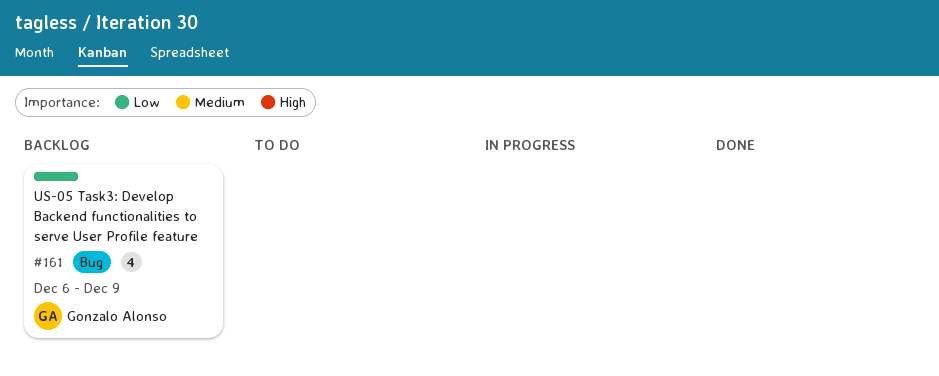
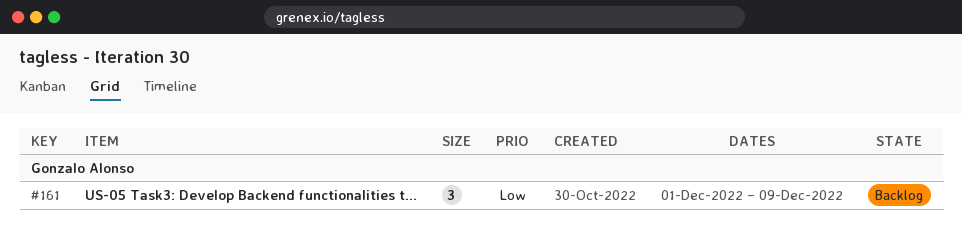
#161, estimate: 4 -> 3
#161, start: Dec 6 -> Dec 1

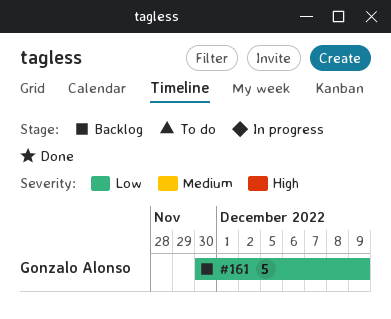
#161, estimate: 3 -> 5
#161, start: Dec 1 -> Nov 30

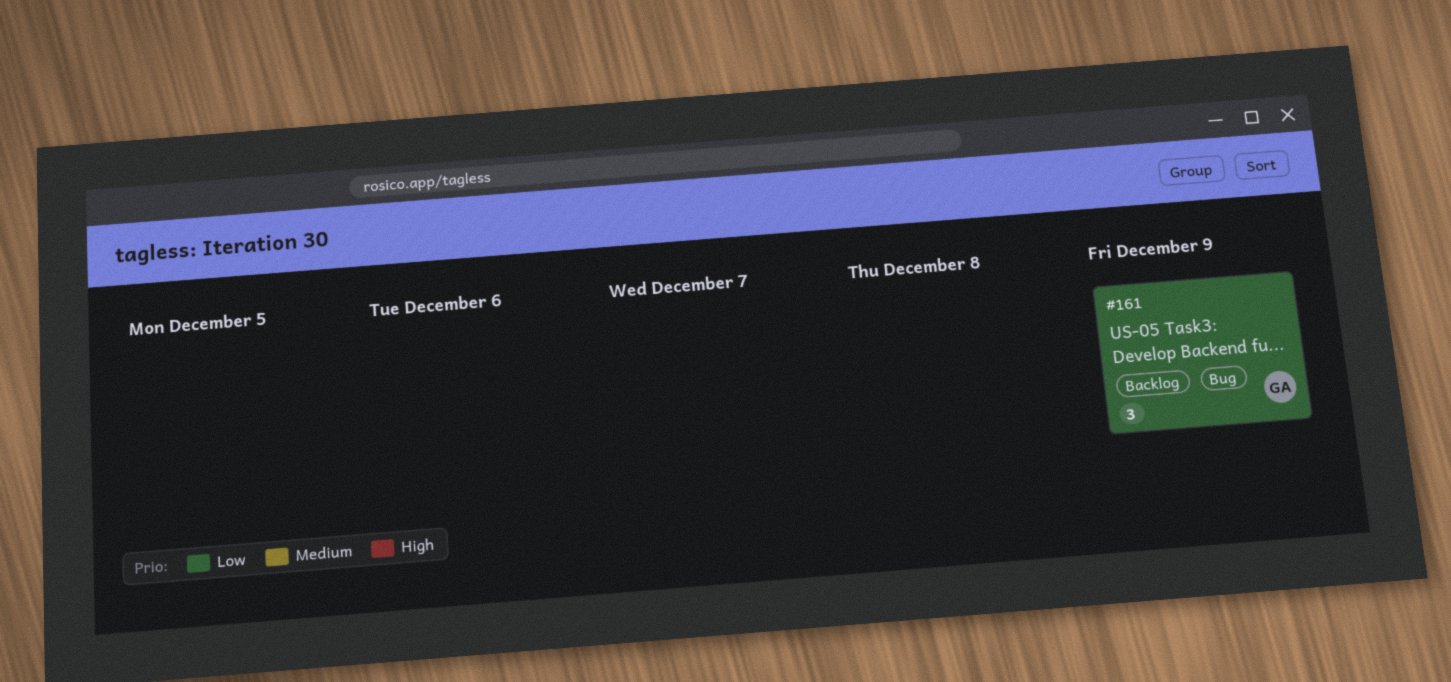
#161, estimate: 5 -> 3

